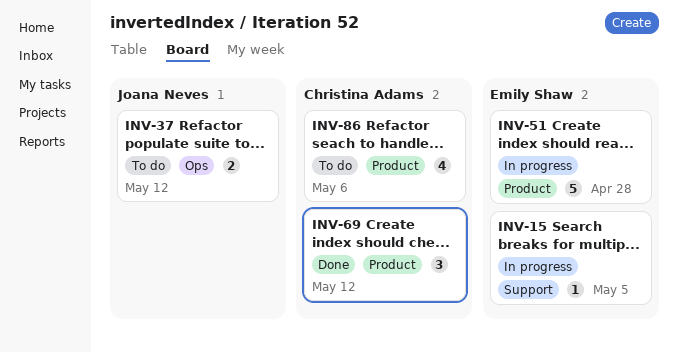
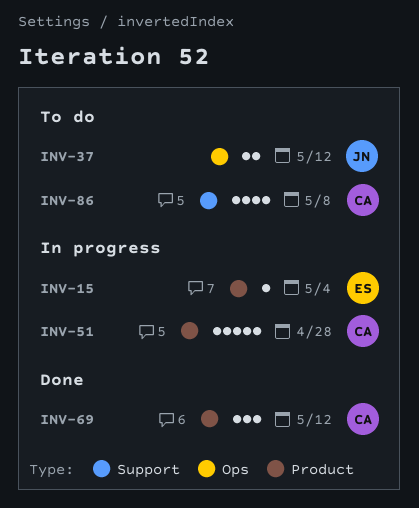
INV-15, label: Support -> Product
INV-15, due: May 5 -> May 4
INV-51, owner: Emily Shaw -> Christina Adams
INV-86, label: Product -> Support
INV-86, due: May 6 -> May 8

